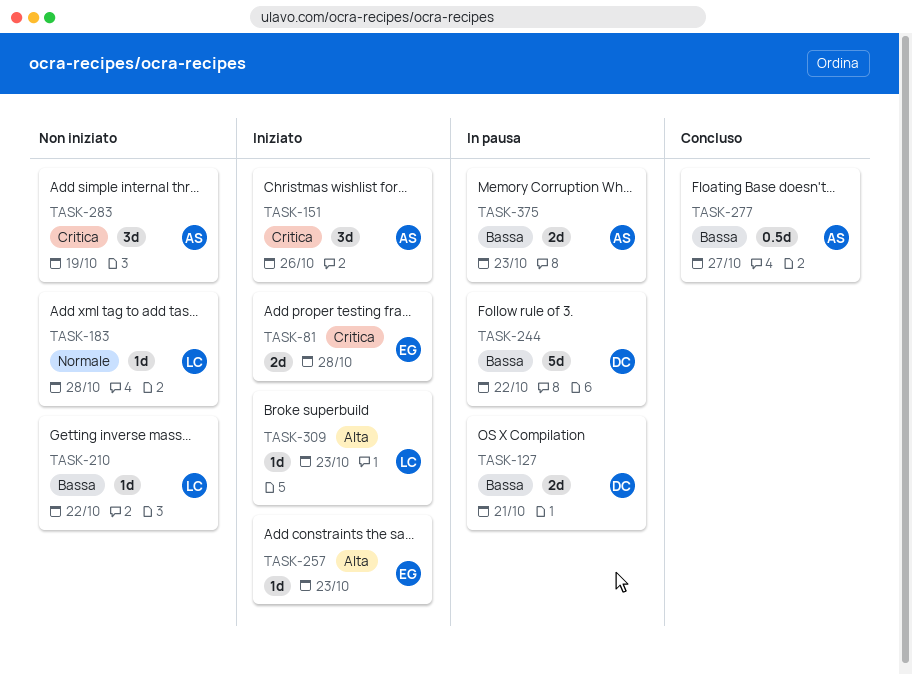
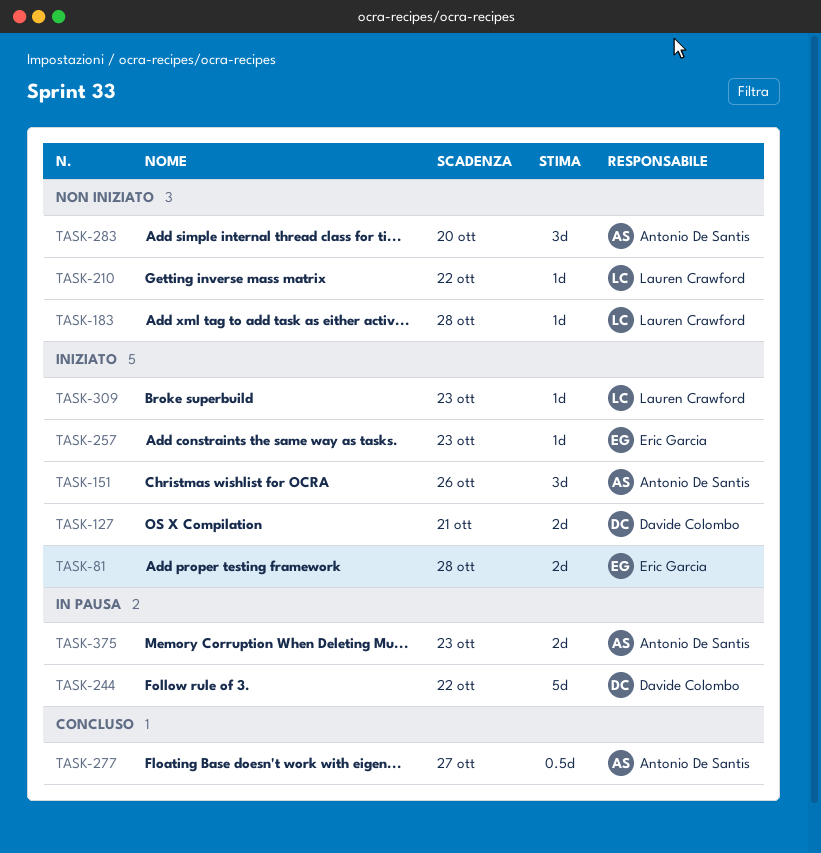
TASK-127, status: In pausa -> Iniziato
TASK-283, due: Oct 19 -> Oct 20

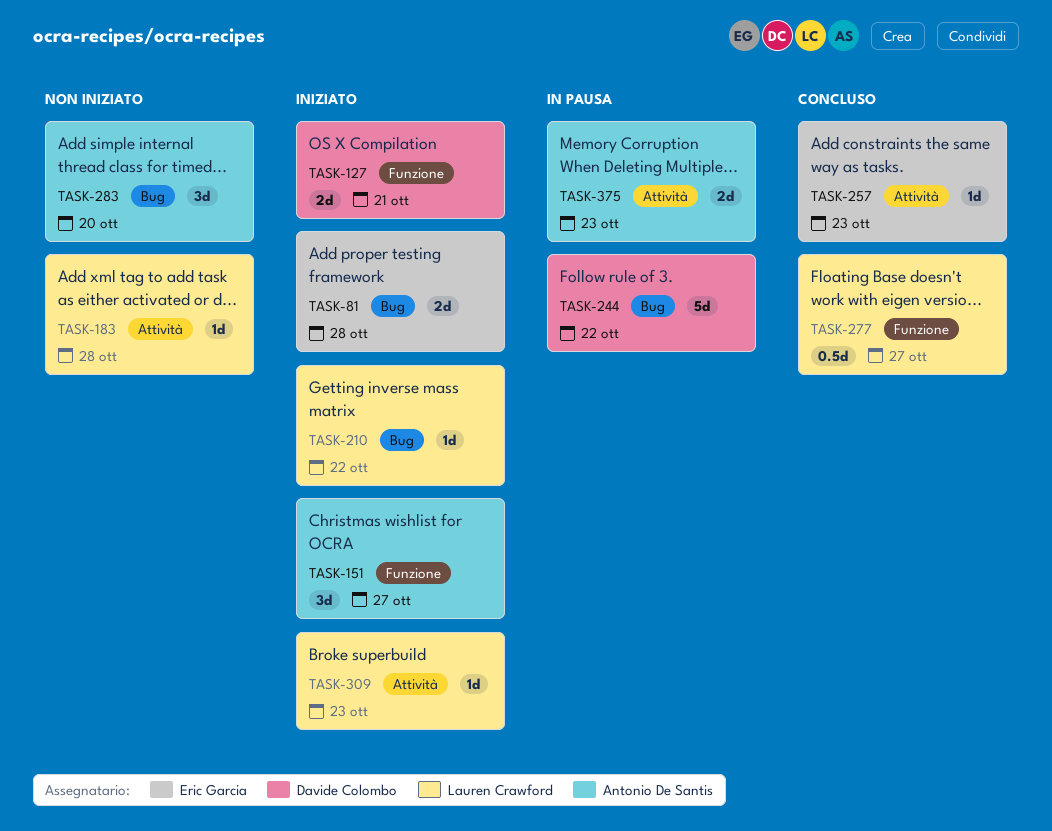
TASK-151, due: Oct 26 -> Oct 27
TASK-210, status: Non iniziato -> Iniziato
TASK-257, status: Iniziato -> Concluso
TASK-277, owner: Antonio De Santis -> Lauren Crawford

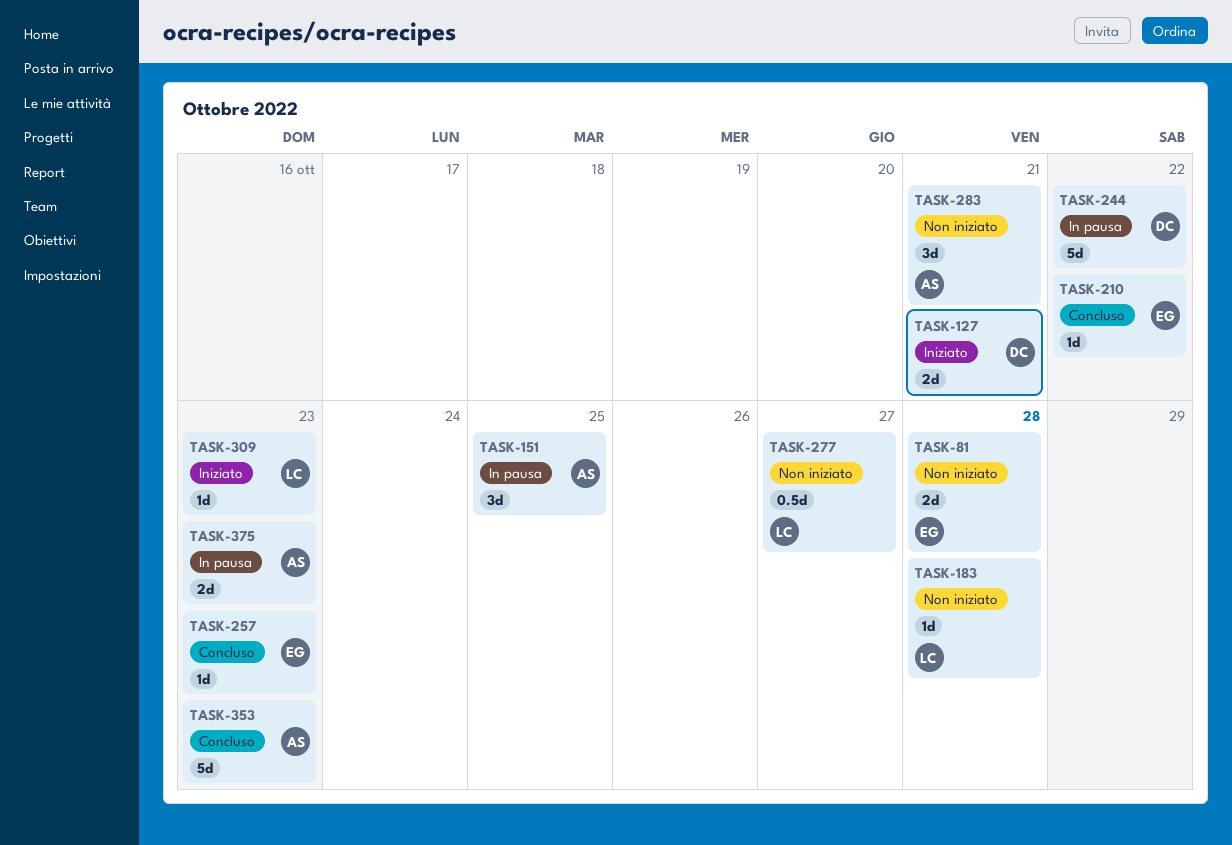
TASK-81, status: Iniziato -> Non iniziato
TASK-151, status: Iniziato -> In pausa
TASK-151, due: Oct 27 -> Oct 25
TASK-210, status: Iniziato -> Concluso
TASK-210, owner: Lauren Crawford -> Eric Garcia
TASK-277, status: Concluso -> Non iniziato
TASK-283, due: Oct 20 -> Oct 21
TASK-353: none -> present

